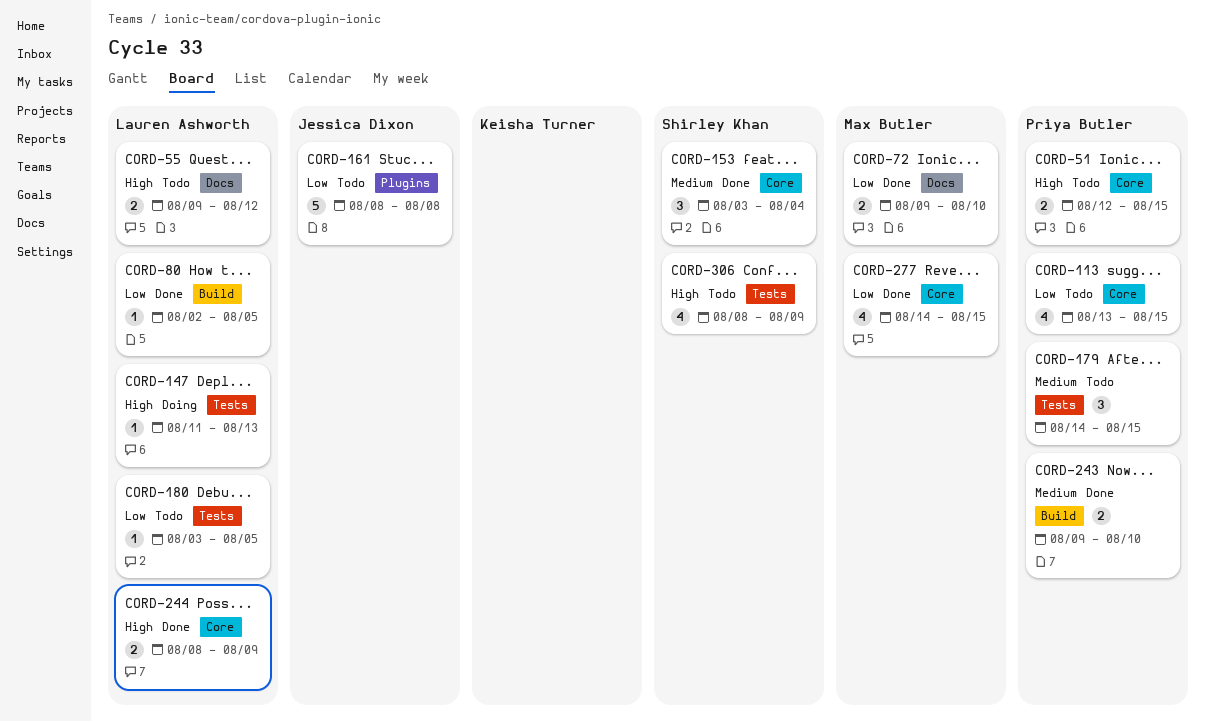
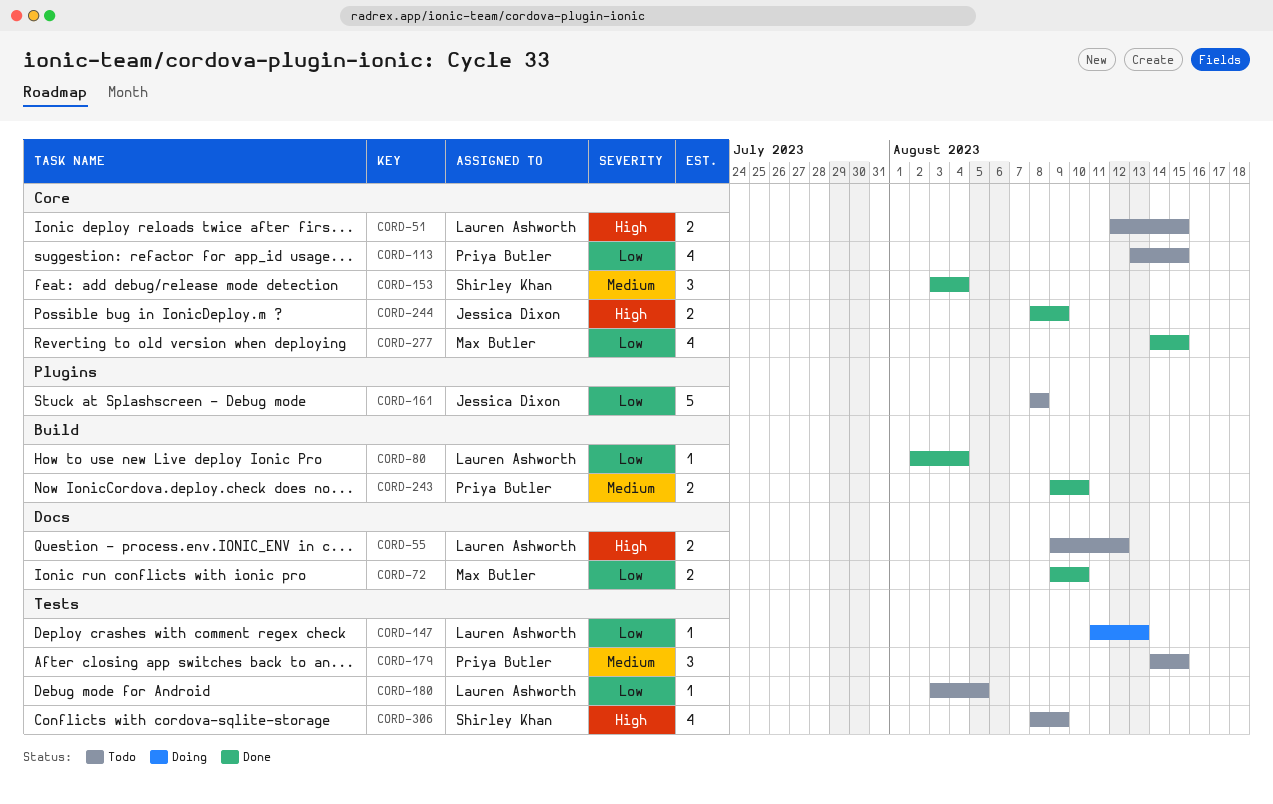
CORD-51, owner: Priya Butler -> Lauren Ashworth
CORD-80, due: Aug 5 -> Aug 4
CORD-147, priority: High -> Low
CORD-244, owner: Lauren Ashworth -> Jessica Dixon

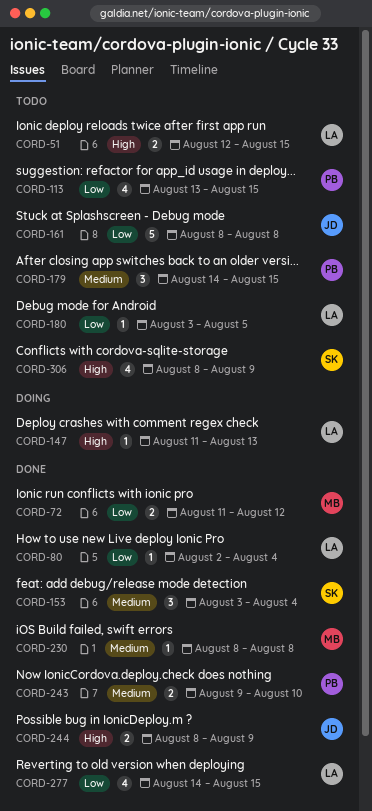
CORD-55: present -> none
CORD-72, start: Aug 9 -> Aug 11
CORD-72, due: Aug 10 -> Aug 12
CORD-147, priority: Low -> High
CORD-230: none -> present
CORD-277, owner: Max Butler -> Lauren Ashworth

